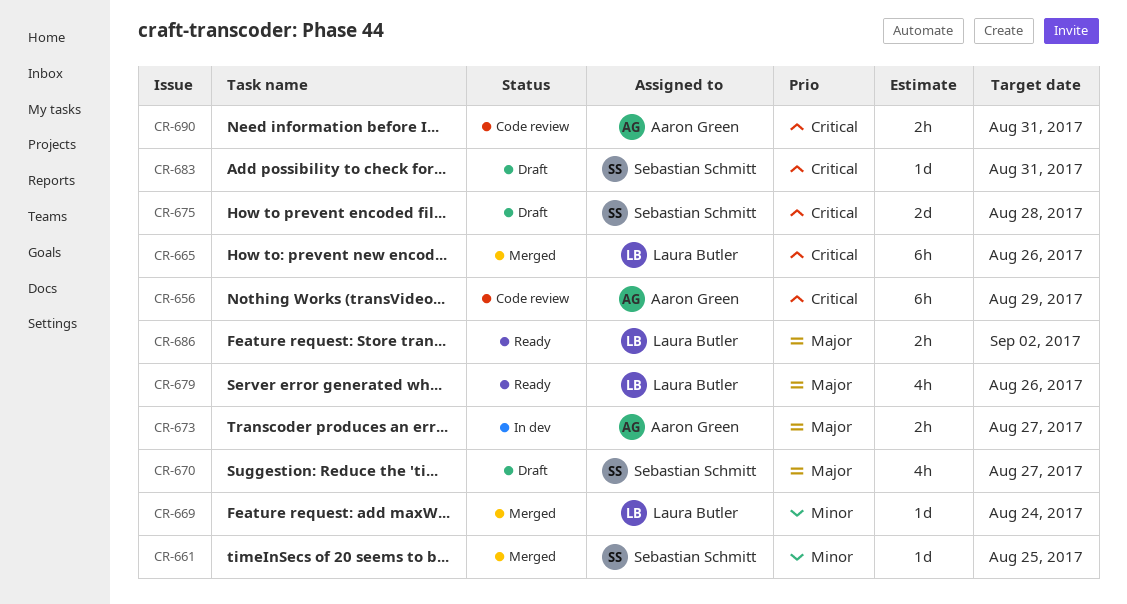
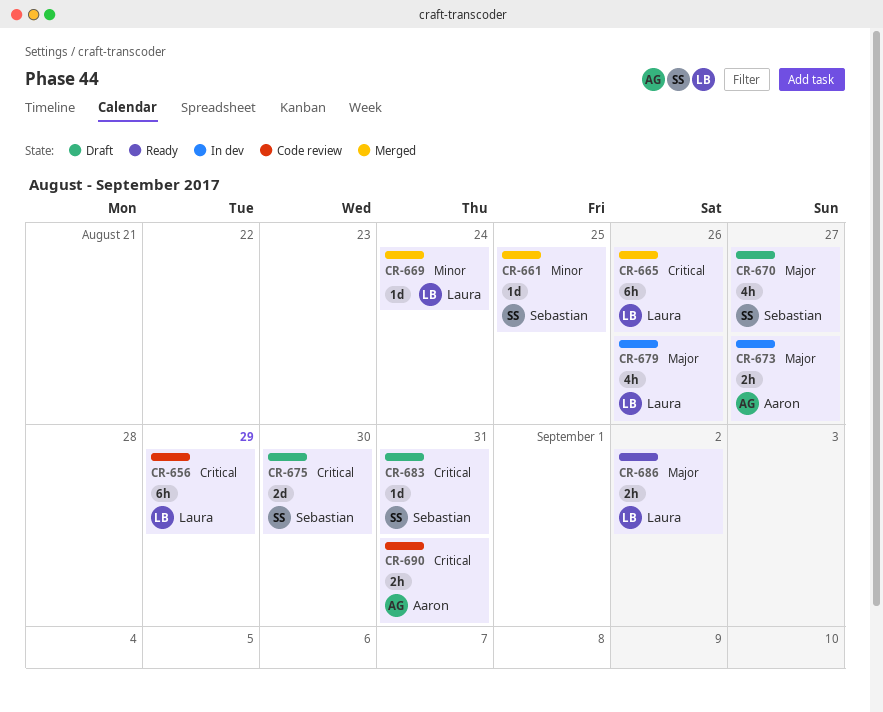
CR-656, owner: Aaron Green -> Laura Butler
CR-675, due: Aug 28 -> Aug 30
CR-679, status: Ready -> In dev

